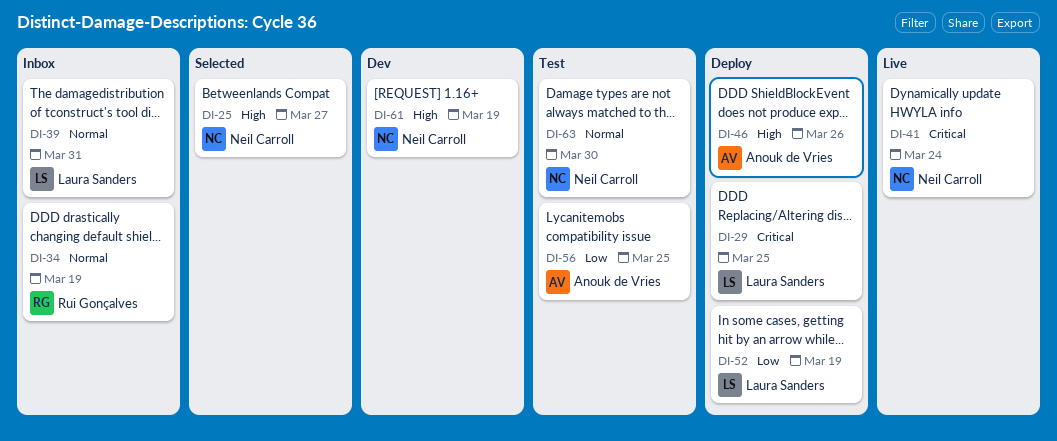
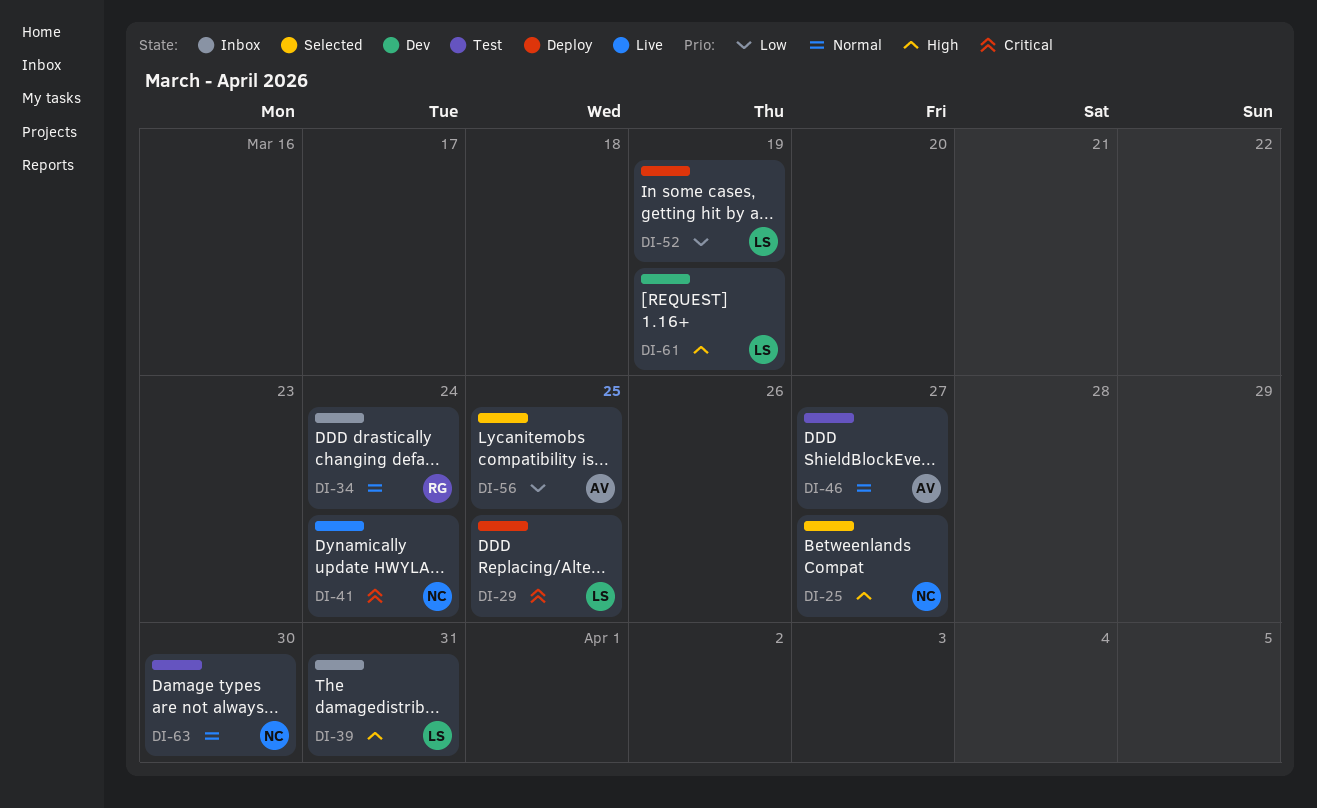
DI-34, due: Mar 19 -> Mar 24
DI-39, priority: Normal -> High
DI-46, status: Deploy -> Test
DI-46, priority: High -> Normal
DI-46, due: Mar 26 -> Mar 27
DI-56, status: Test -> Selected
DI-61, owner: Neil Carroll -> Laura Sanders

